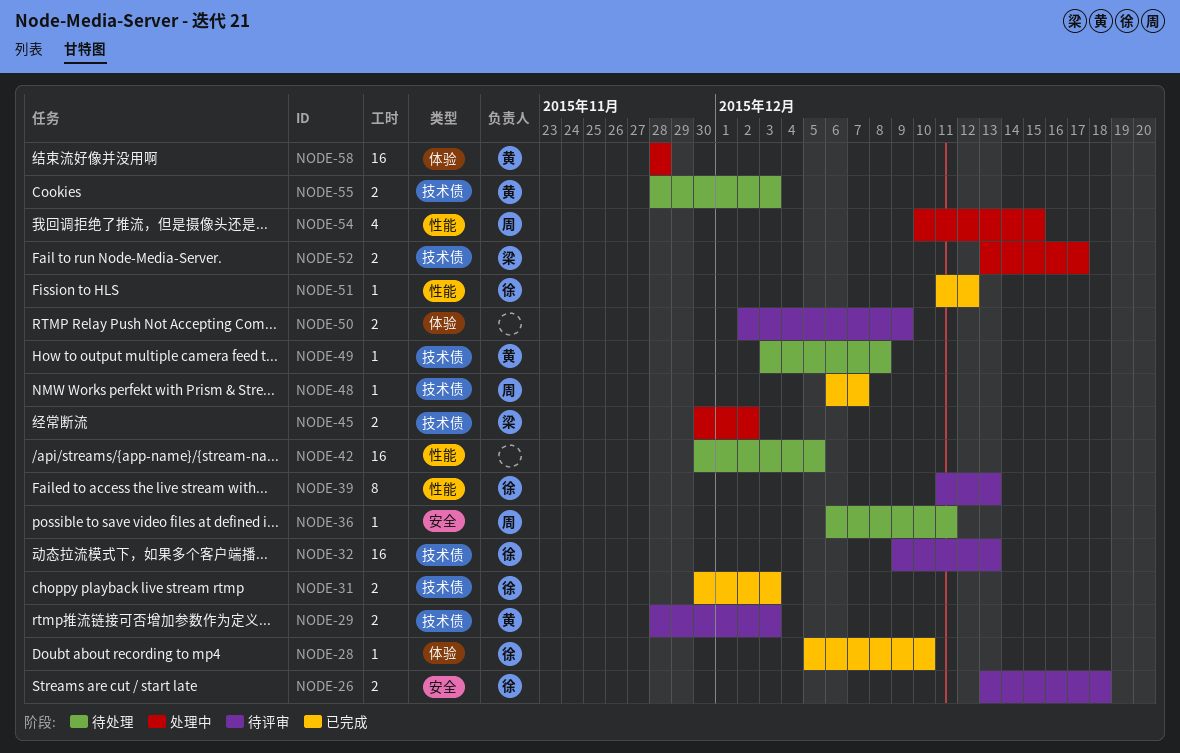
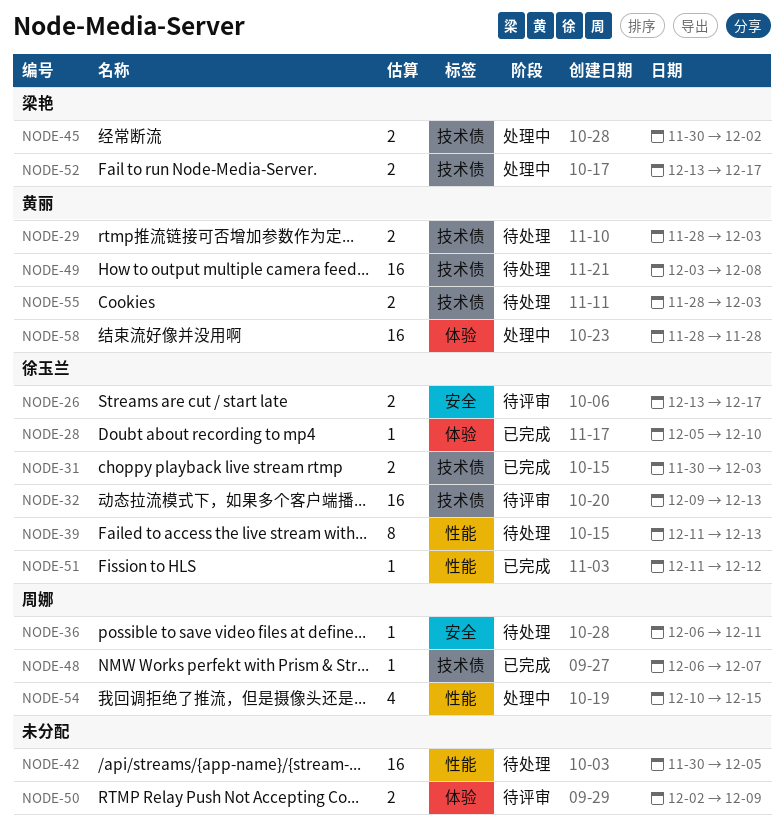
NODE-26, due: Dec 18 -> Dec 17
NODE-29, status: 待评审 -> 待处理
NODE-39, status: 待评审 -> 待处理
NODE-49, estimate: 1 -> 16

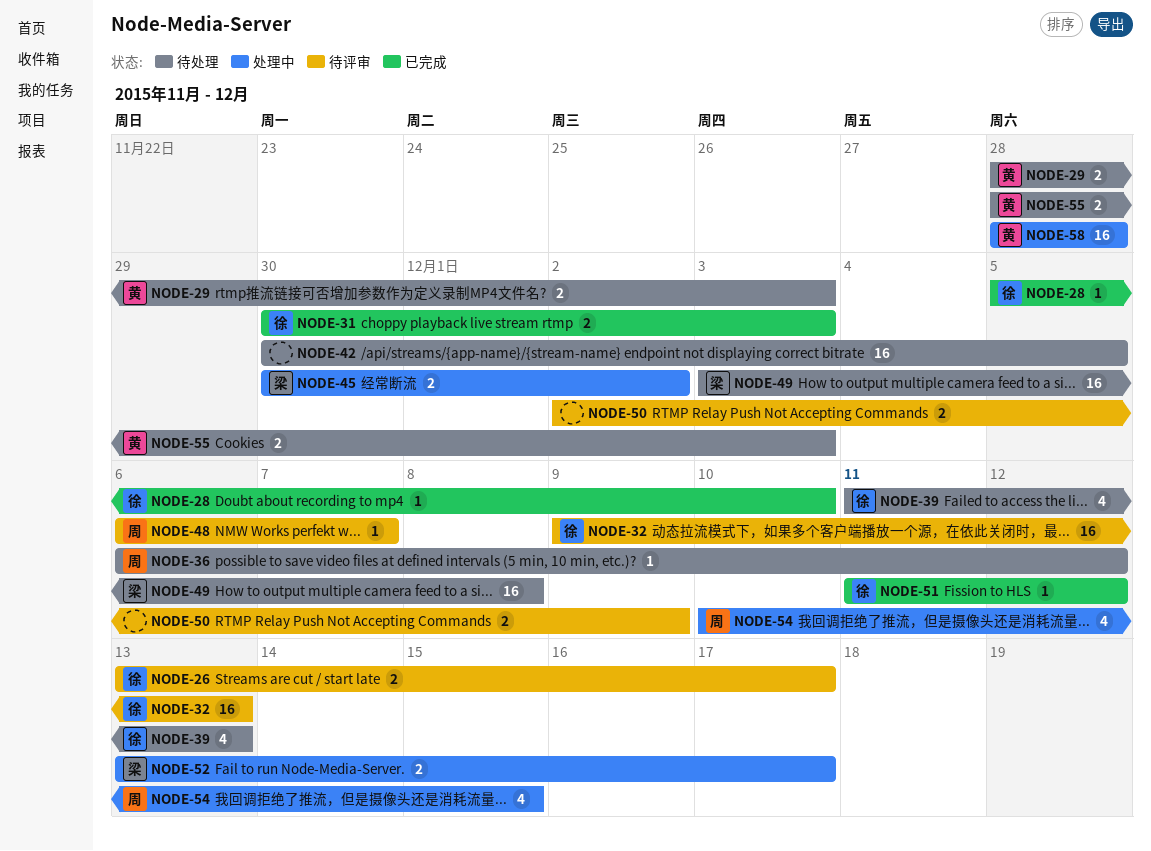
NODE-36, due: Dec 11 -> Dec 12
NODE-39, estimate: 8 -> 4
NODE-48, status: 已完成 -> 待评审
NODE-49, owner: 黄丽 -> 梁艳

